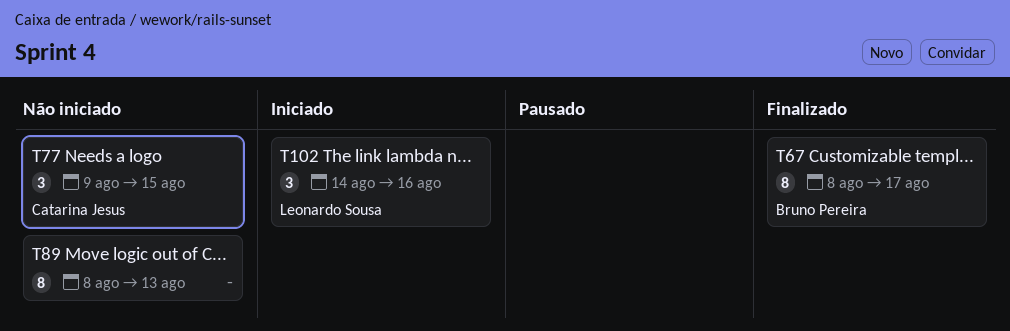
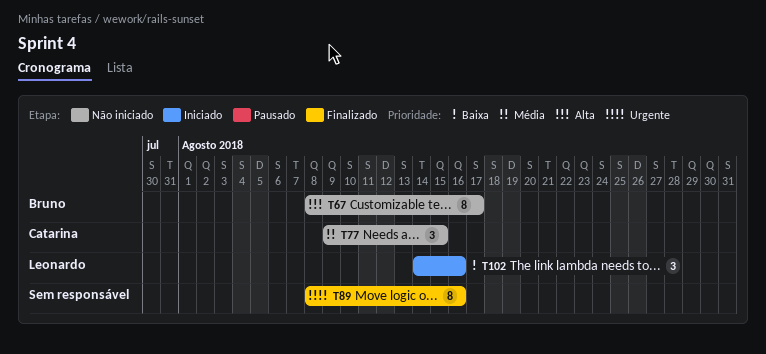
T67, status: Finalizado -> Não iniciado
T89, status: Não iniciado -> Finalizado
T89, due: Aug 13 -> Aug 16

